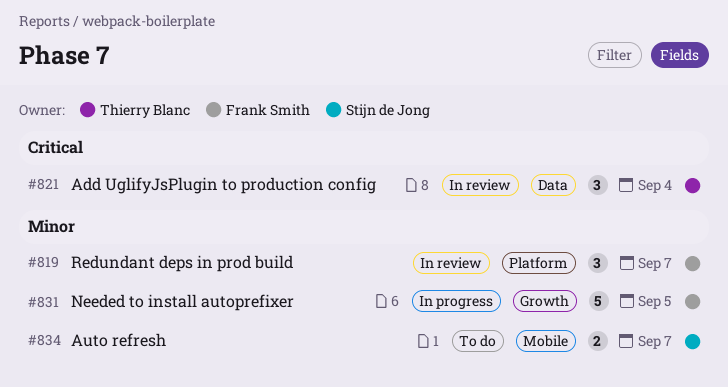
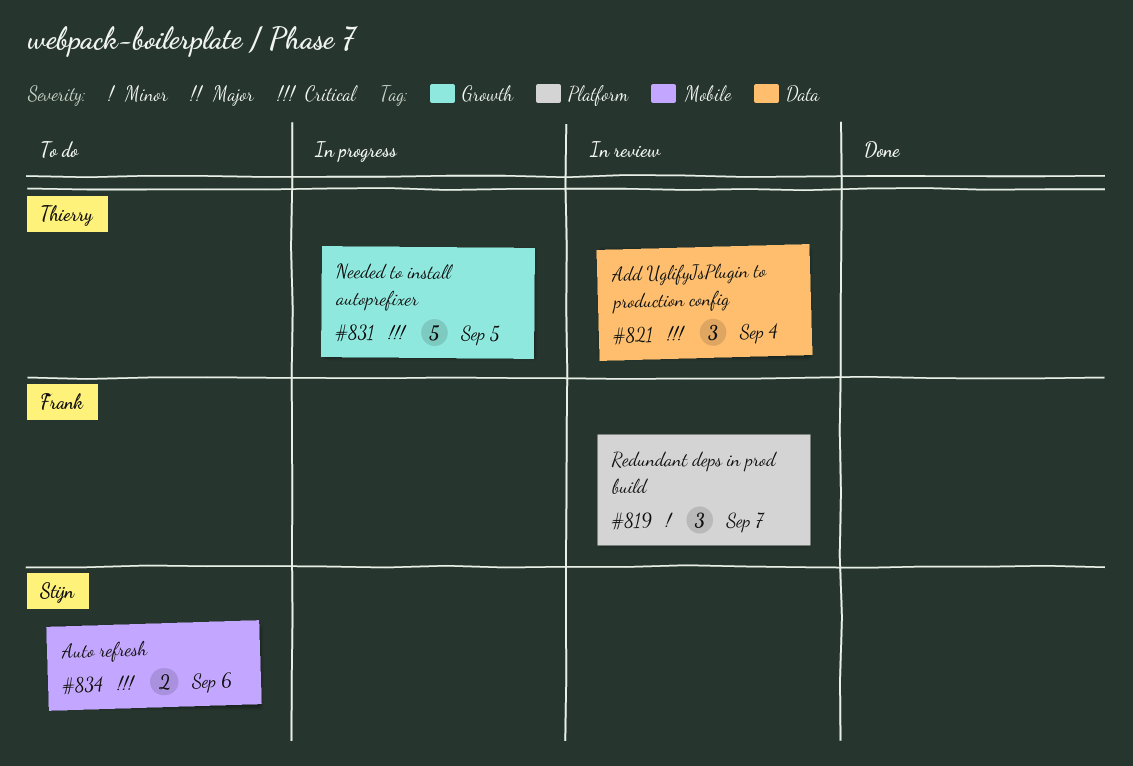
#831, owner: Frank Smith -> Thierry Blanc
#831, priority: Minor -> Critical
#834, priority: Minor -> Critical
#834, due: Sep 7 -> Sep 6

